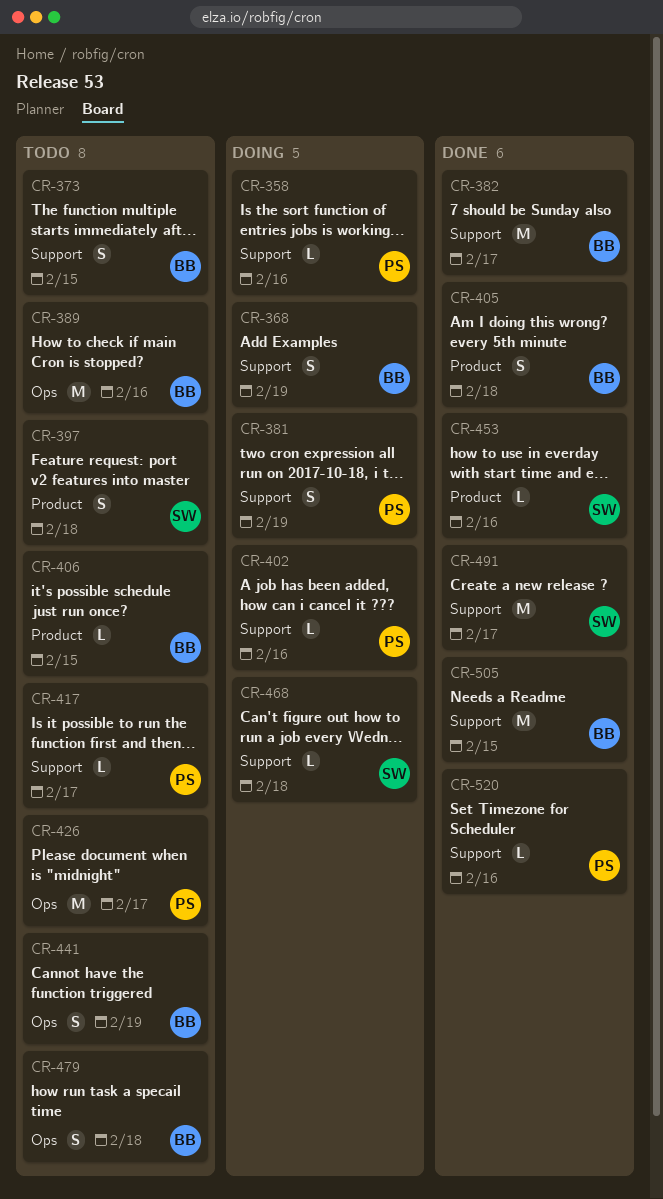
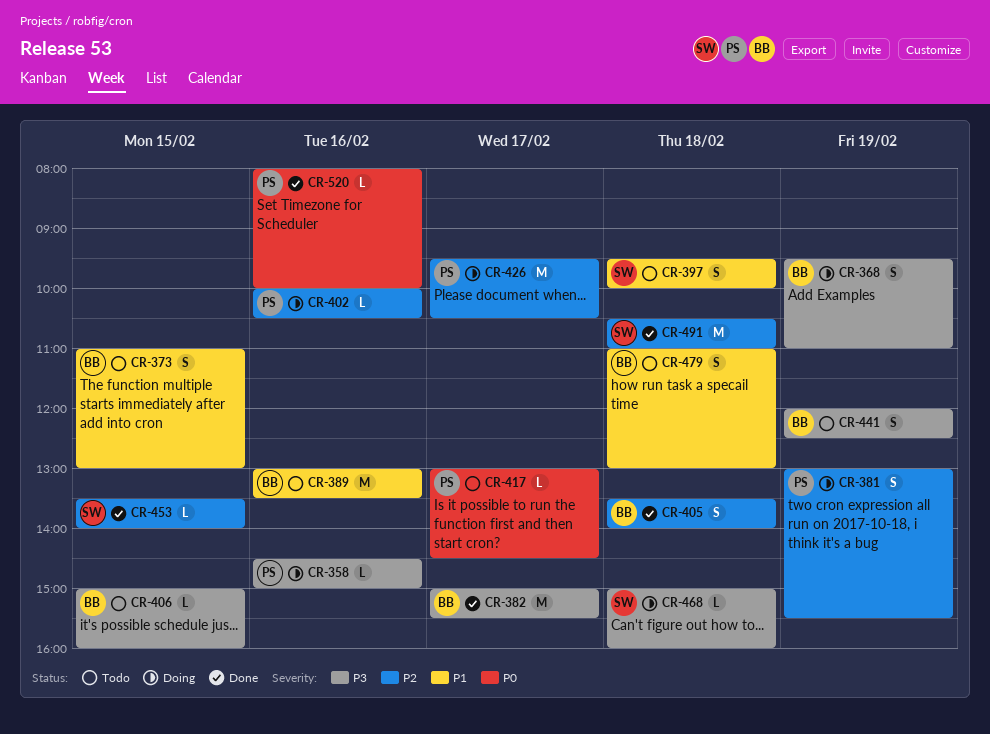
CR-426, status: Todo -> Doing
CR-453, day: Feb 16 -> Feb 15
CR-491, day: Feb 17 -> Feb 18
CR-505: present -> none

